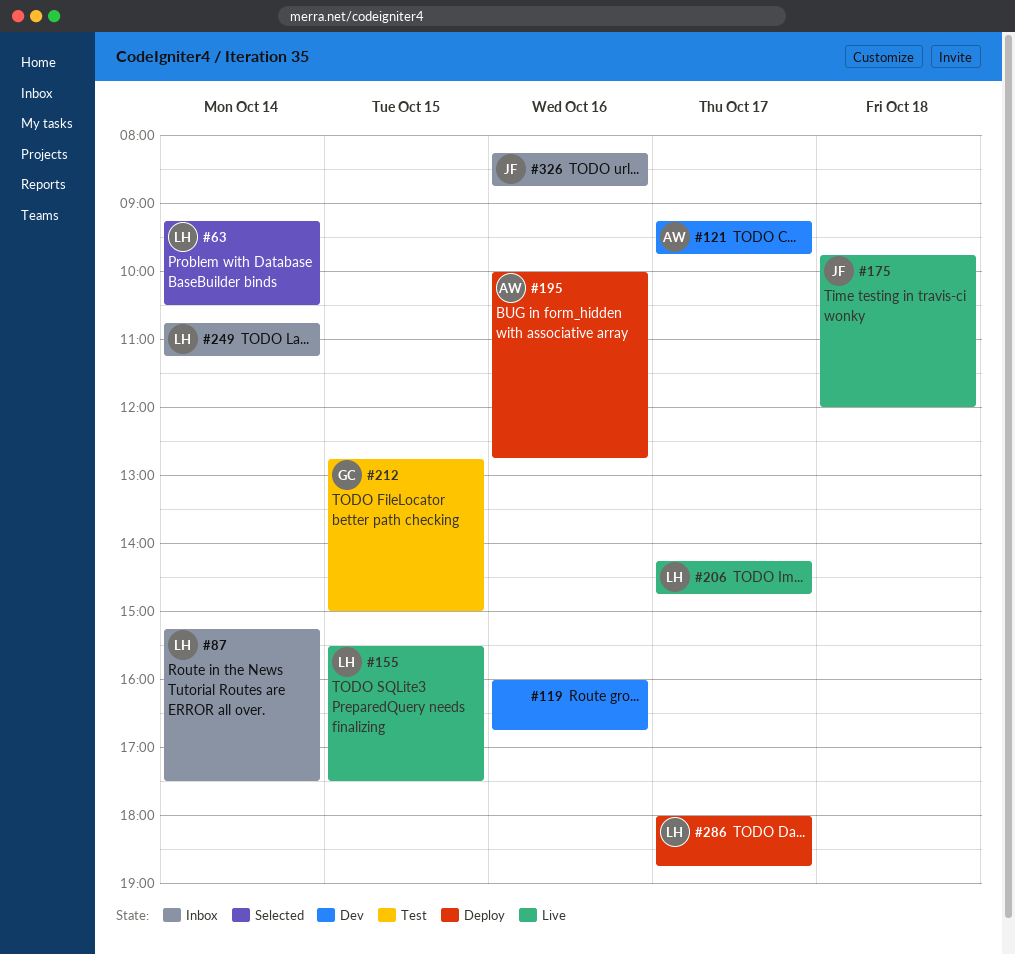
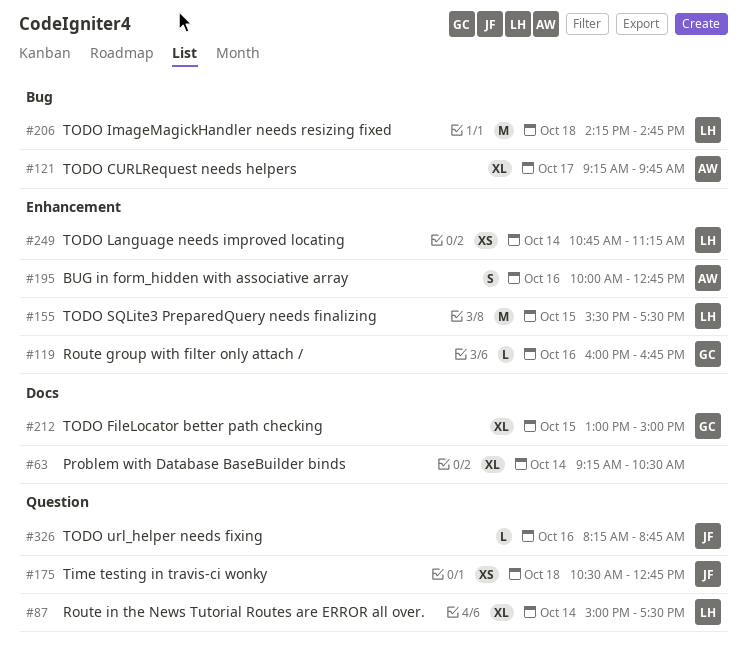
#63, owner: LH -> none
#87, begins: 15:15 -> 15:00
#119, owner: none -> GC
#175, begins: 09:45 -> 10:30
#175, ends: 12:00 -> 12:45
#206, day: Oct 17 -> Oct 18
#212, begins: 12:45 -> 13:00
#286: present -> none

